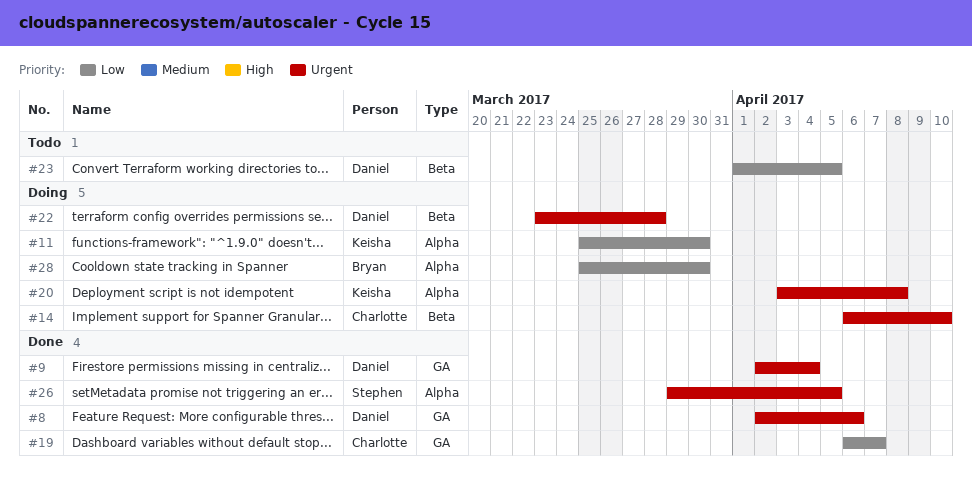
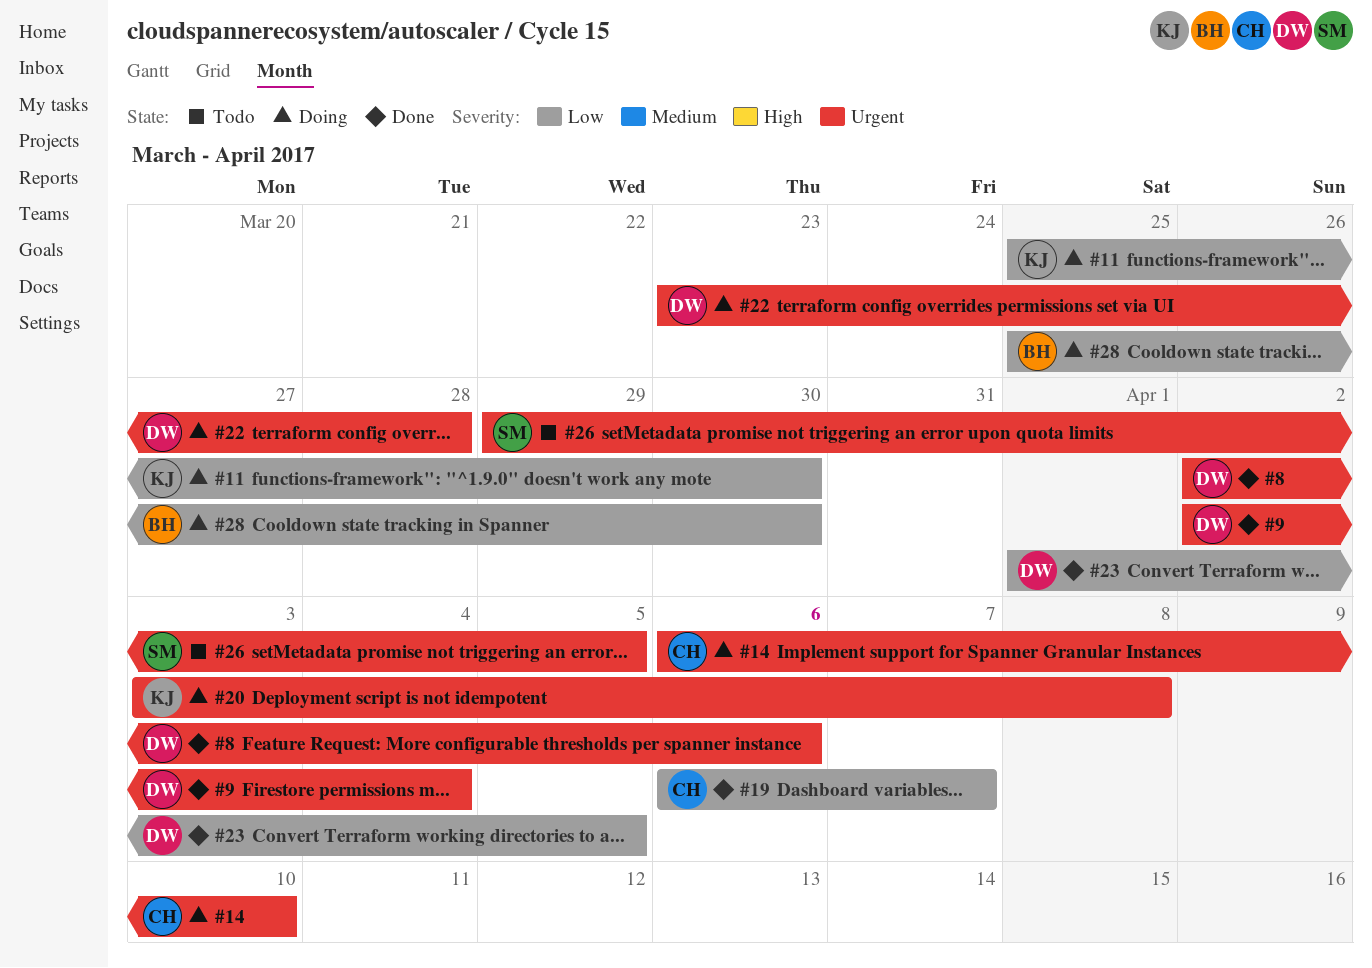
#23, status: Todo -> Done
#26, status: Done -> Todo

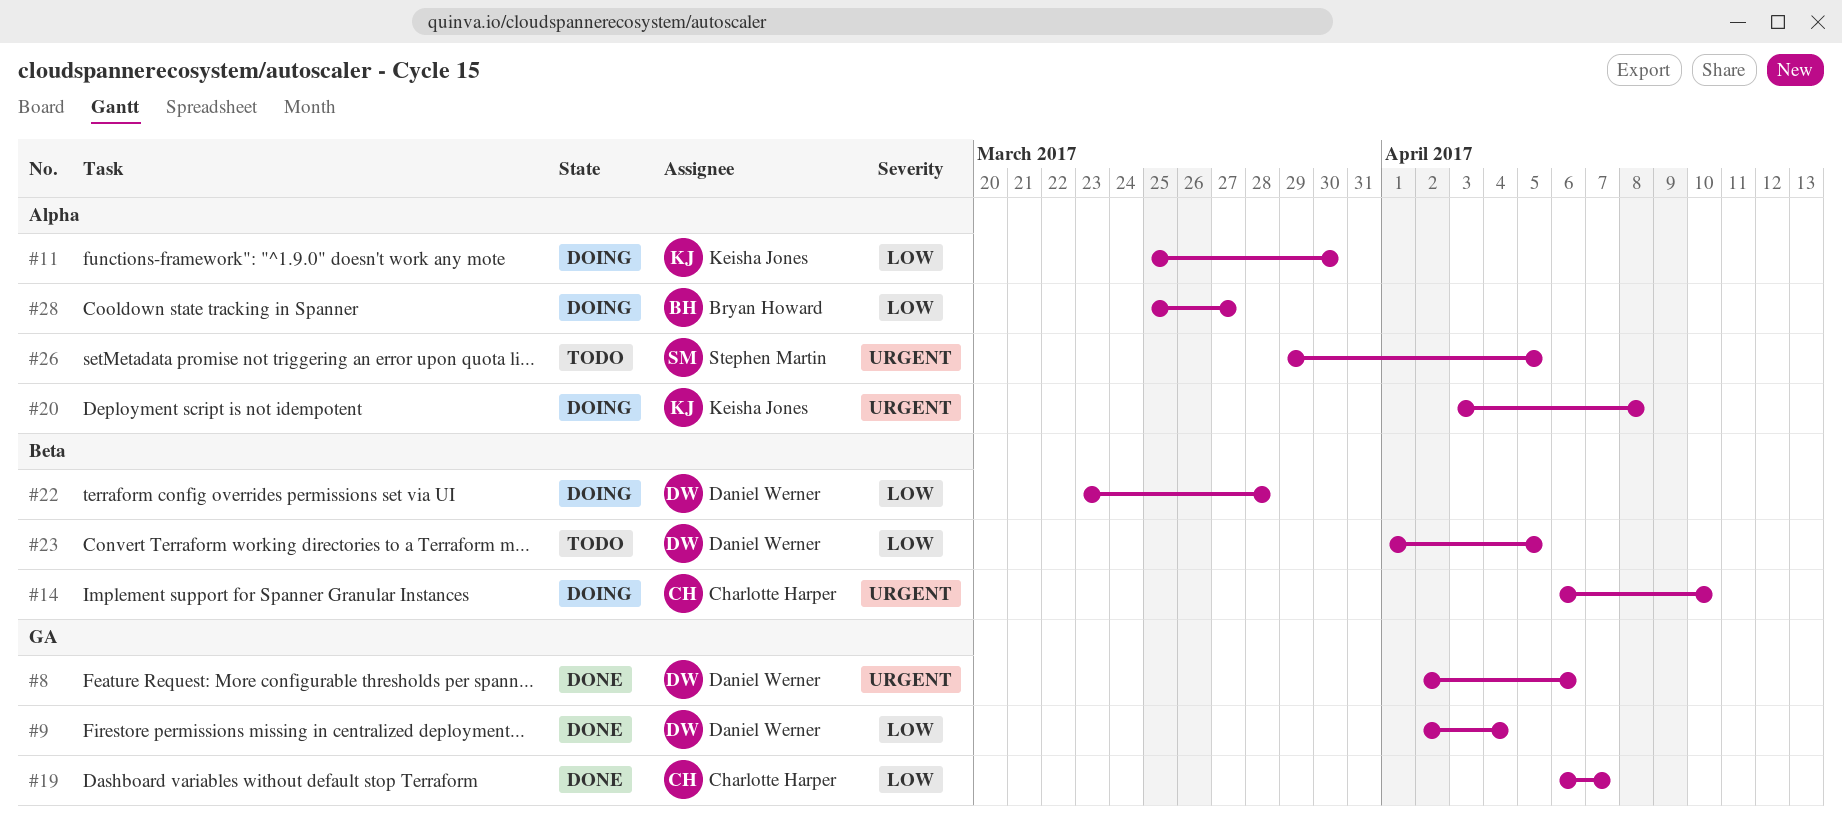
#9, priority: Urgent -> Low
#22, priority: Urgent -> Low
#23, status: Done -> Todo
#28, due: Mar 30 -> Mar 27

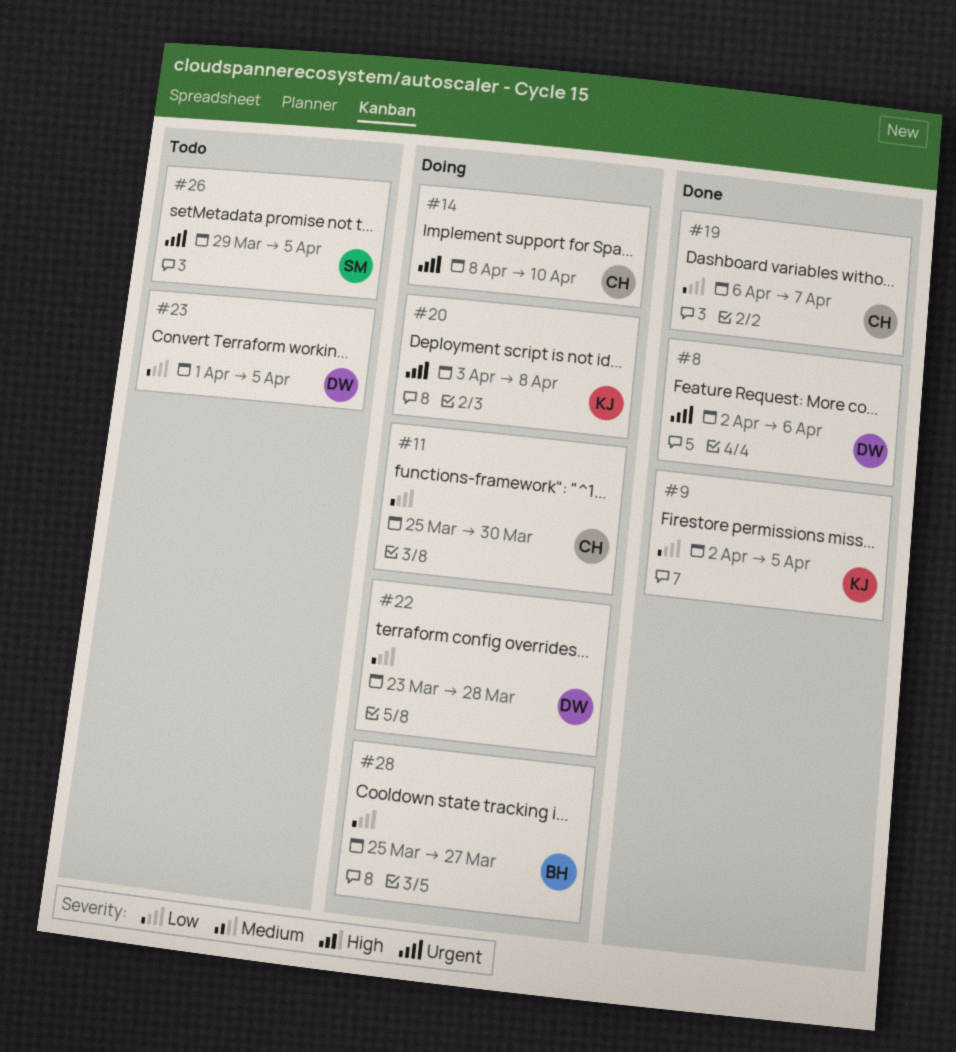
#9, owner: Daniel Werner -> Keisha Jones
#9, due: Apr 4 -> Apr 5
#11, owner: Keisha Jones -> Charlotte Harper
#14, start: Apr 6 -> Apr 8

